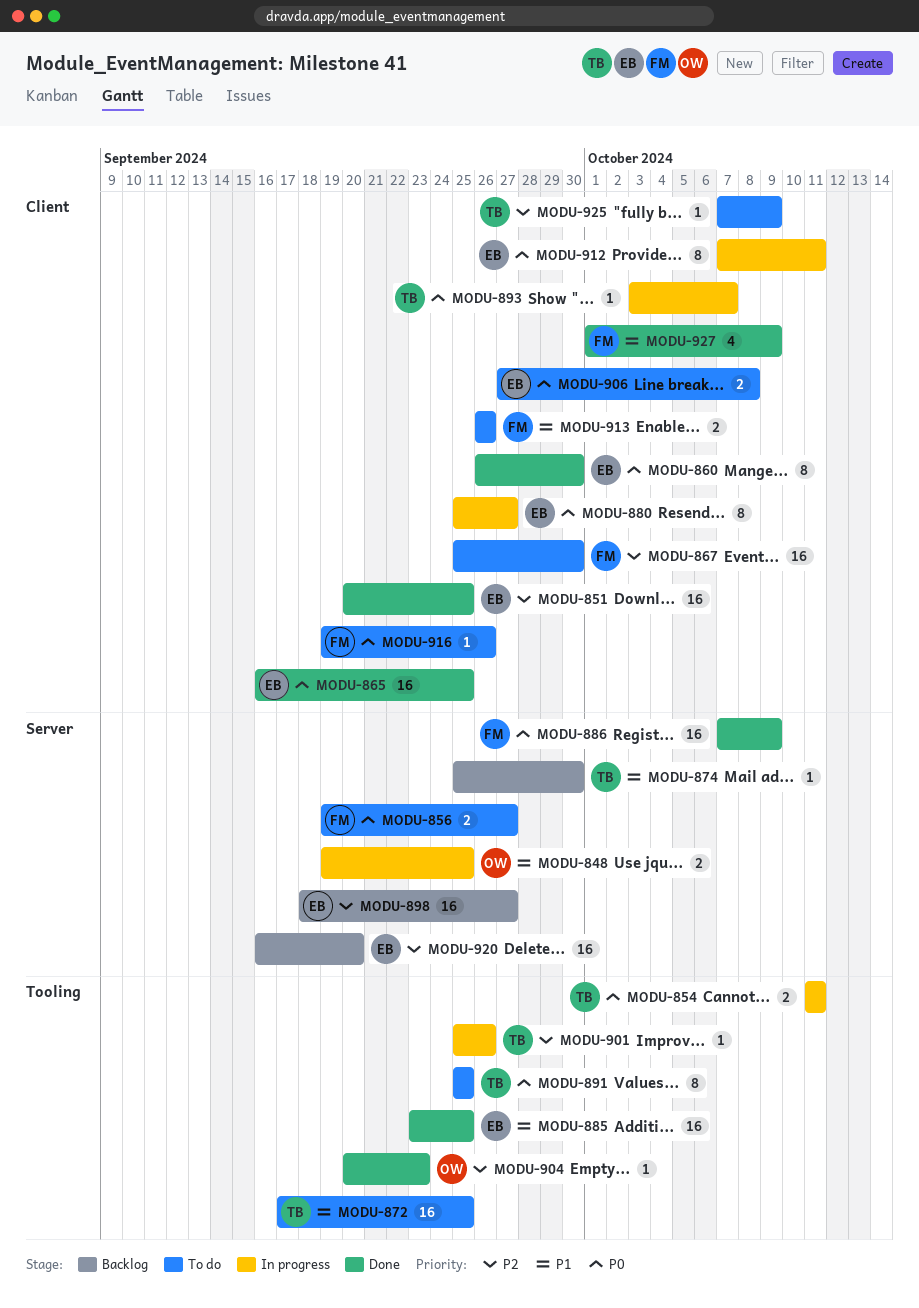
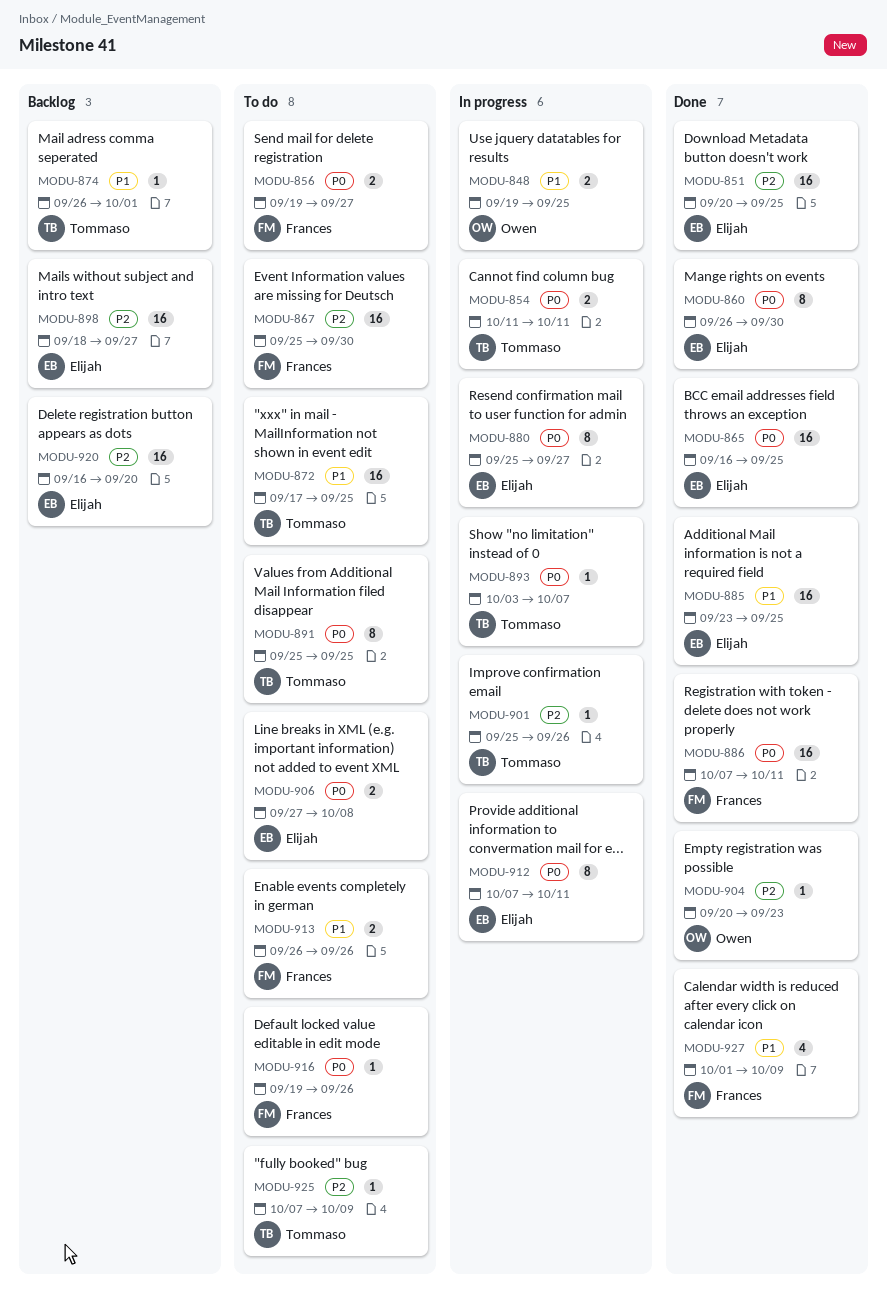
MODU-874, start: Sep 25 -> Sep 26
MODU-874, due: Sep 30 -> Oct 1
MODU-886, due: Oct 9 -> Oct 11

